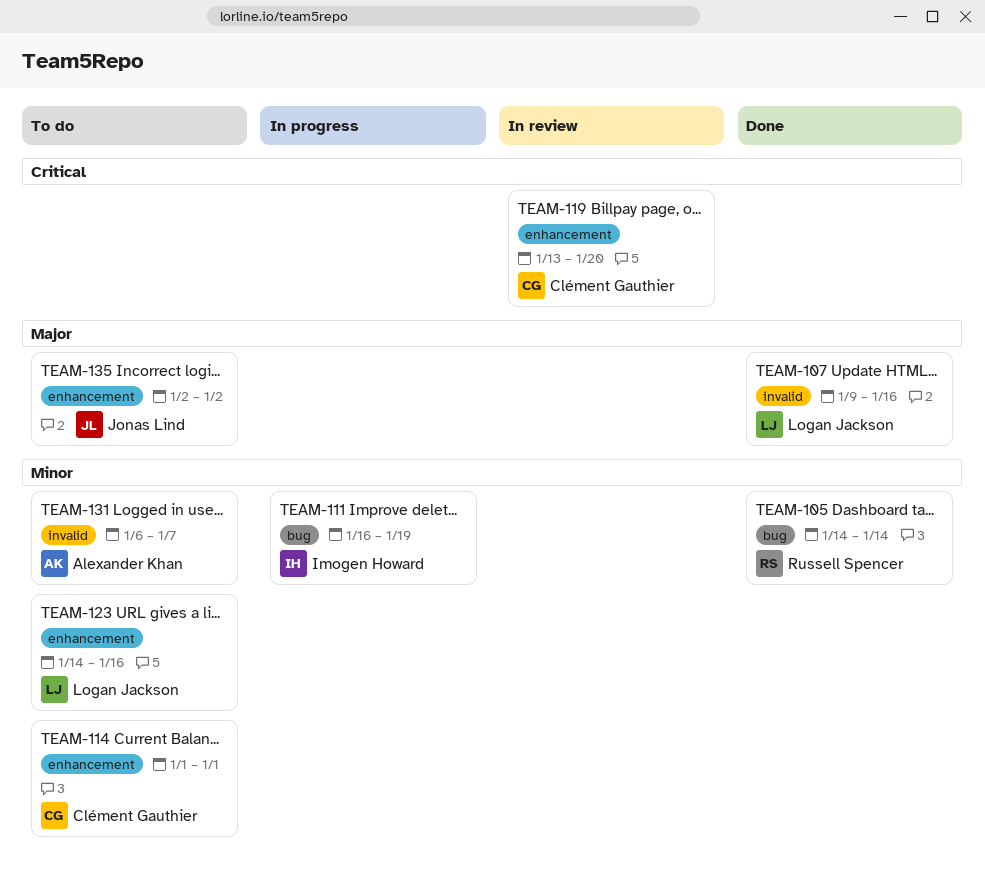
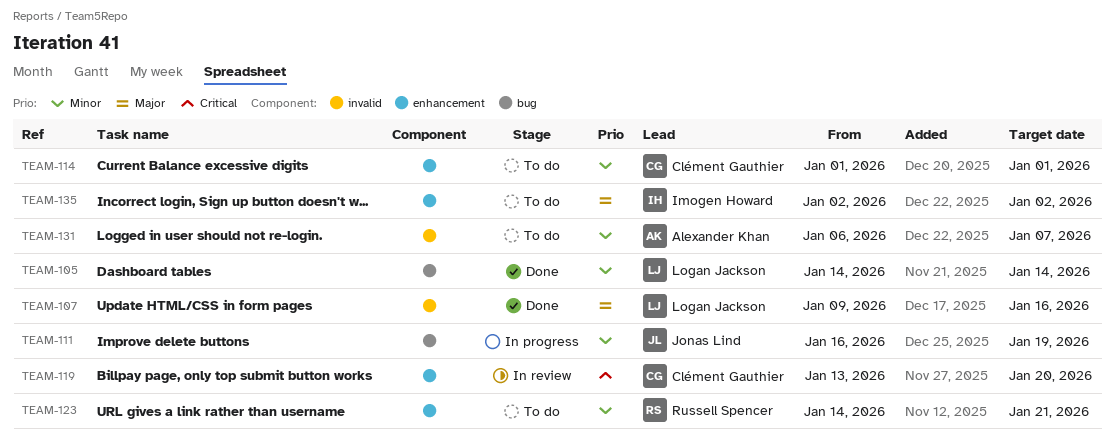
TEAM-105, owner: Russell Spencer -> Logan Jackson
TEAM-111, owner: Imogen Howard -> Jonas Lind
TEAM-123, owner: Logan Jackson -> Russell Spencer
TEAM-123, due: Jan 16 -> Jan 21
TEAM-135, owner: Jonas Lind -> Imogen Howard

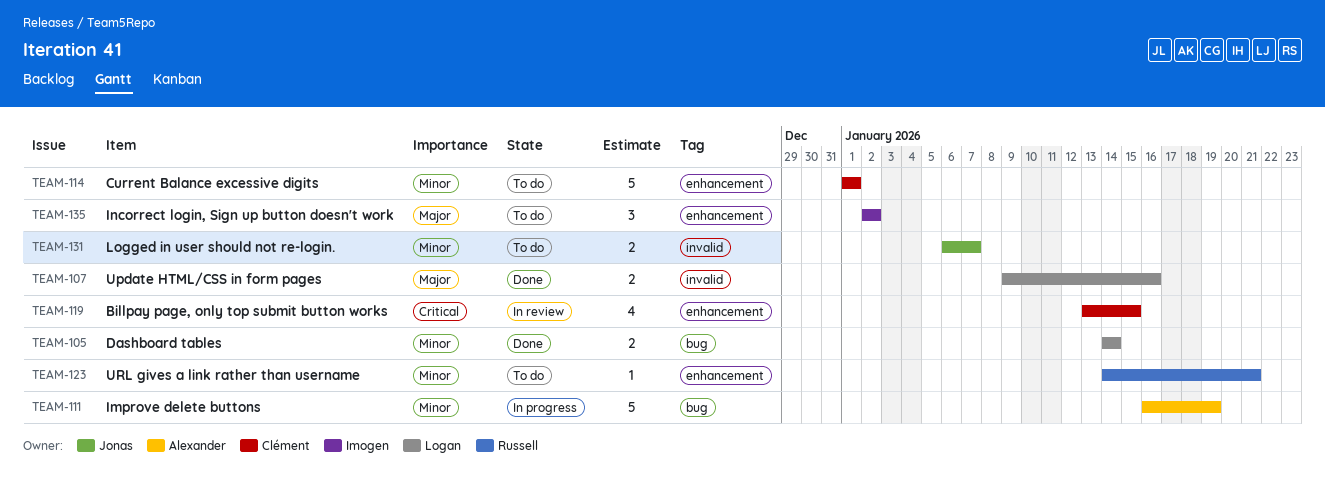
TEAM-111, owner: Jonas Lind -> Alexander Khan
TEAM-119, due: Jan 20 -> Jan 15
TEAM-131, owner: Alexander Khan -> Jonas Lind

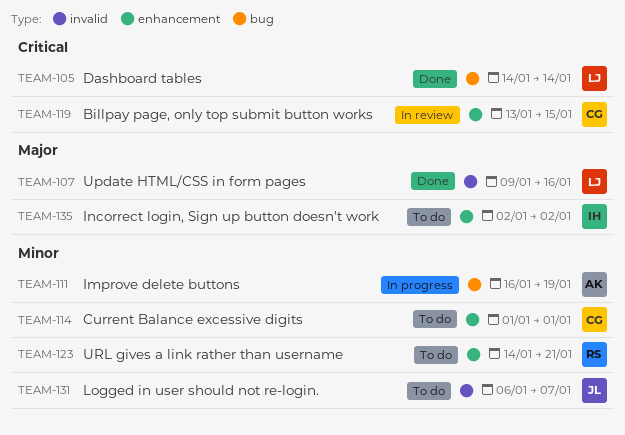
TEAM-105, priority: Minor -> Critical

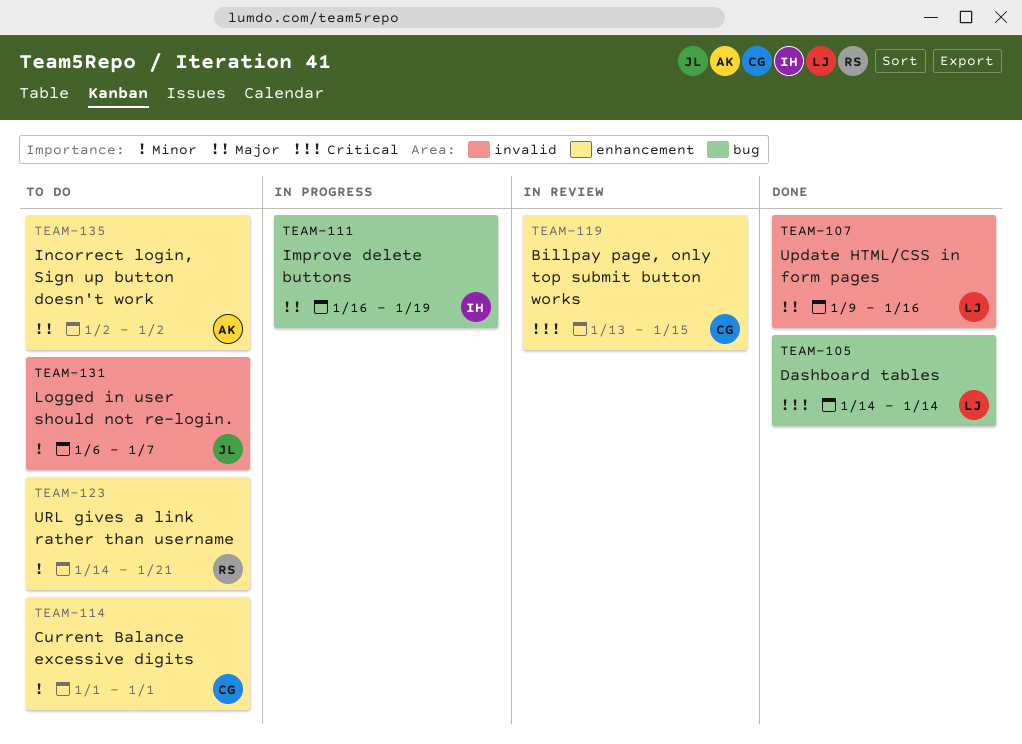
TEAM-111, owner: AK -> IH
TEAM-111, priority: Minor -> Major
TEAM-135, owner: IH -> AK

